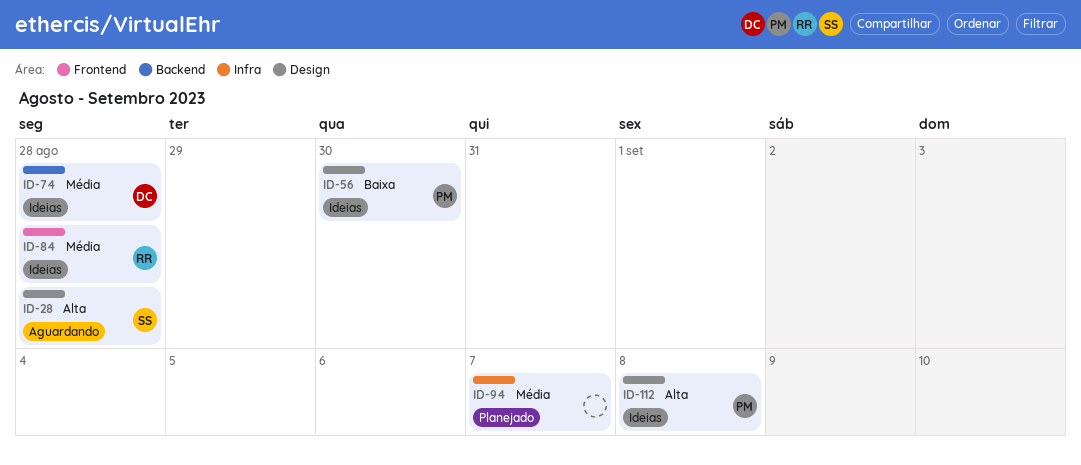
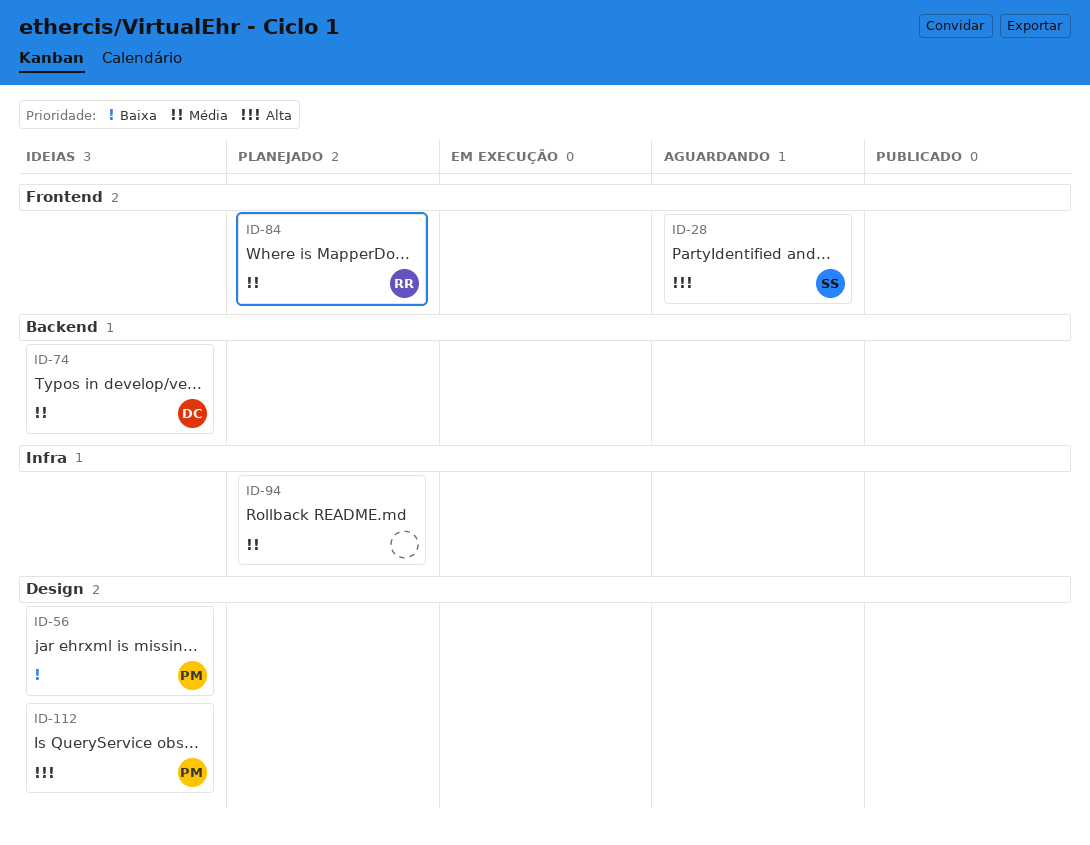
ID-28, label: Design -> Frontend
ID-84, status: Ideias -> Planejado

